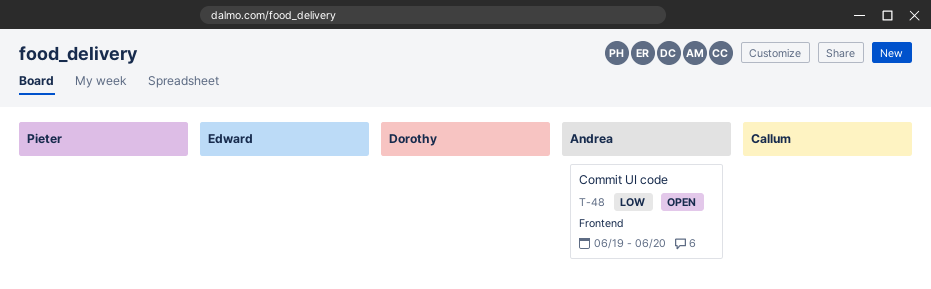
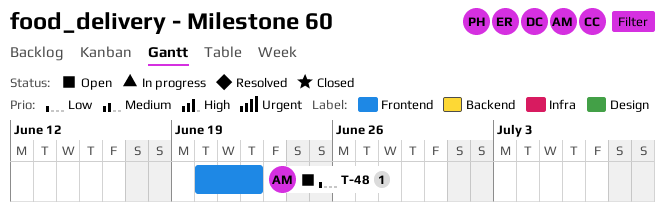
T-48, start: Jun 19 -> Jun 20
T-48, due: Jun 20 -> Jun 22

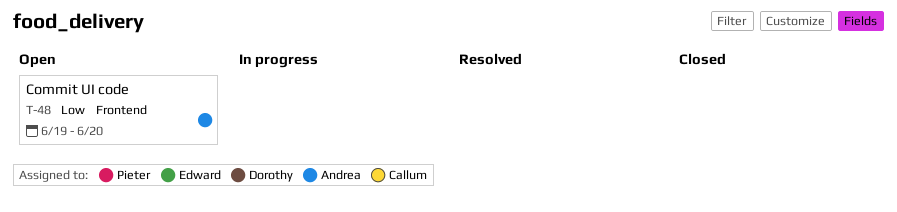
T-48, start: Jun 20 -> Jun 19
T-48, due: Jun 22 -> Jun 20

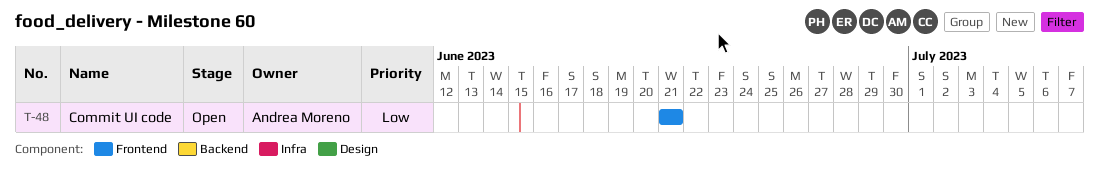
T-48, start: Jun 19 -> Jun 21
T-48, due: Jun 20 -> Jun 21

